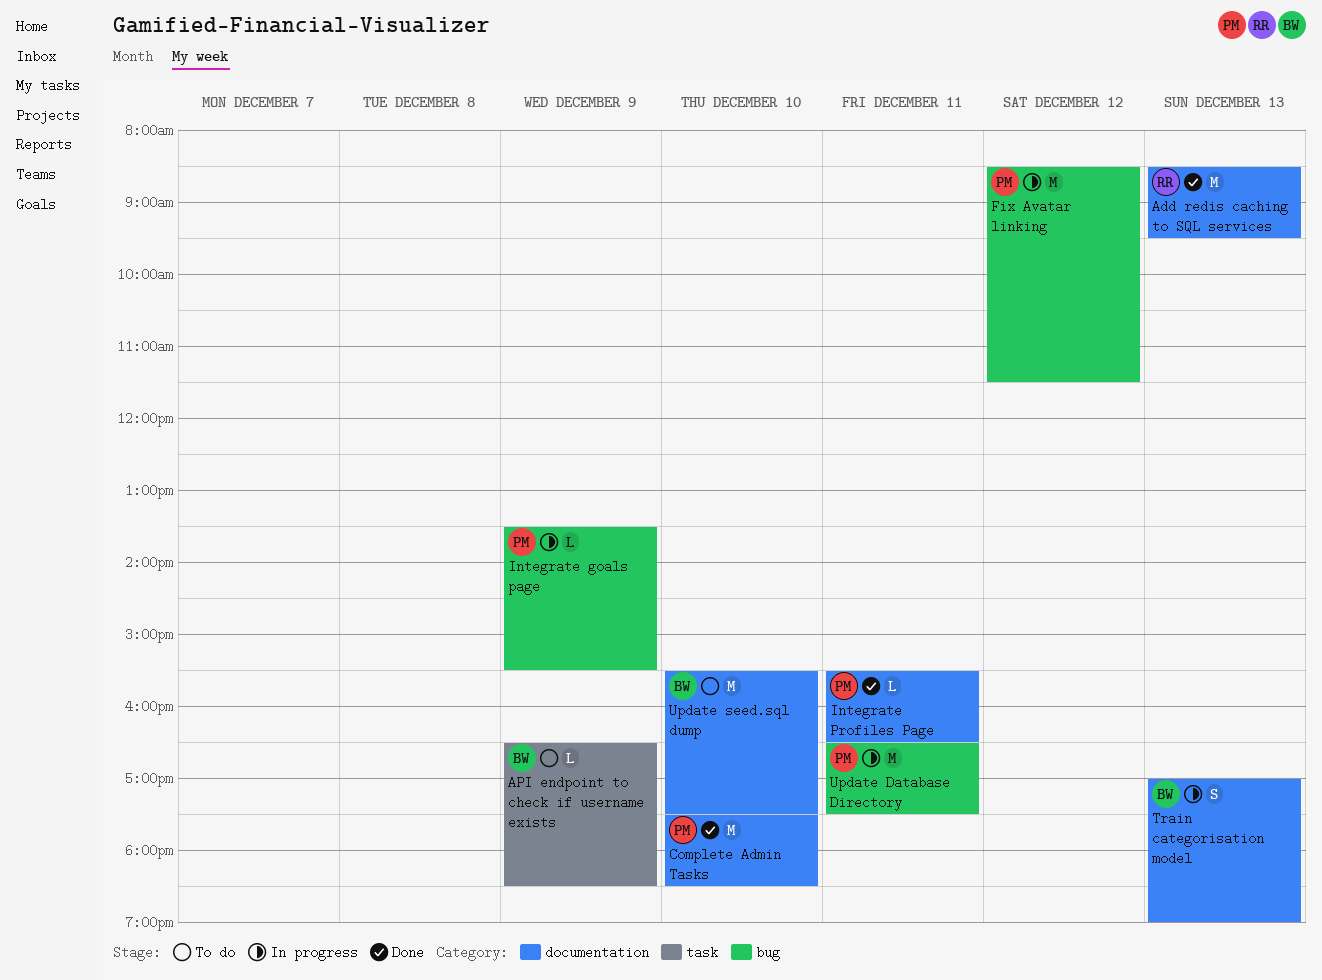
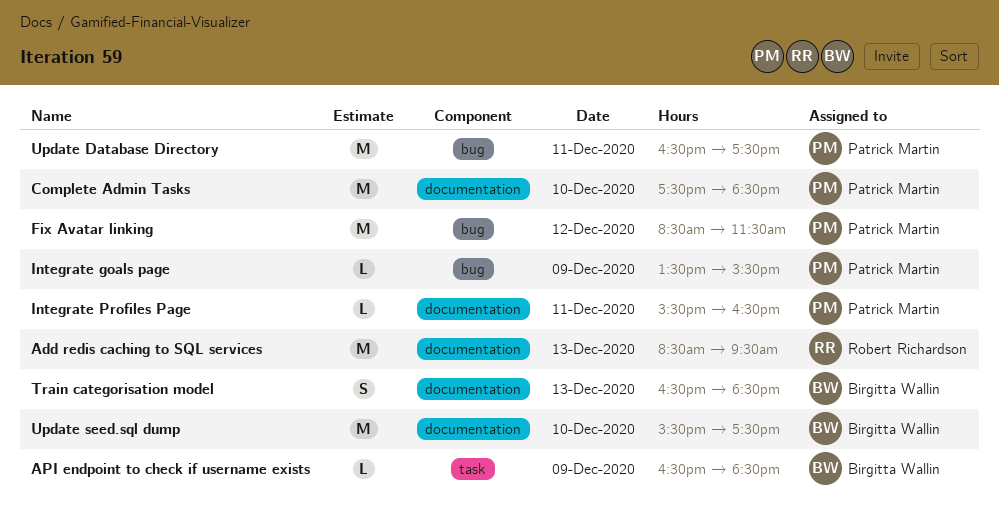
Train categorisation model, begins: 17:00 -> 16:30
Train categorisation model, ends: 19:00 -> 18:30

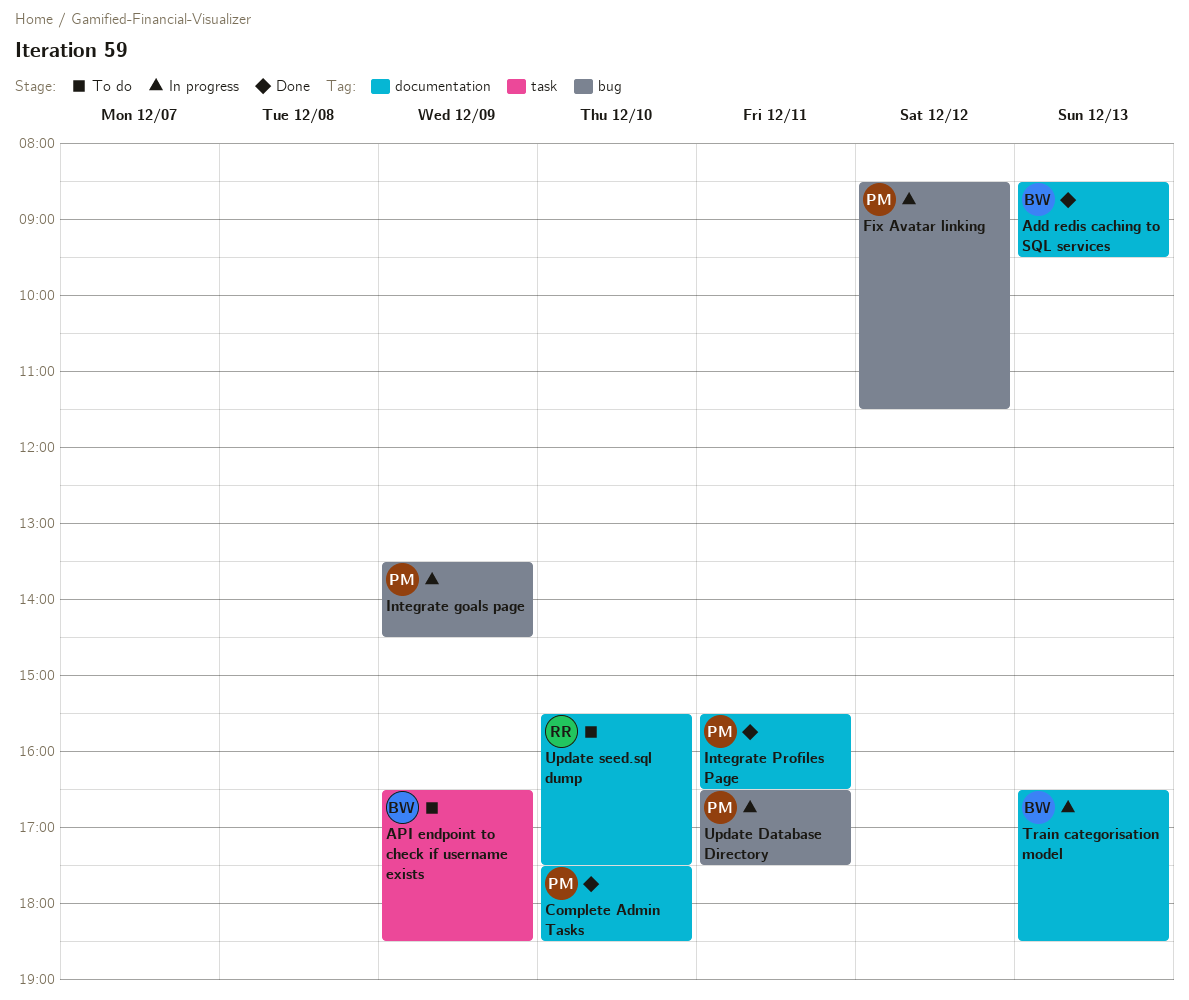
Add redis caching to SQL services, owner: Robert Richardson -> Birgitta Wallin
Integrate goals page, ends: 15:30 -> 14:30
Update seed.sql dump, owner: Birgitta Wallin -> Robert Richardson

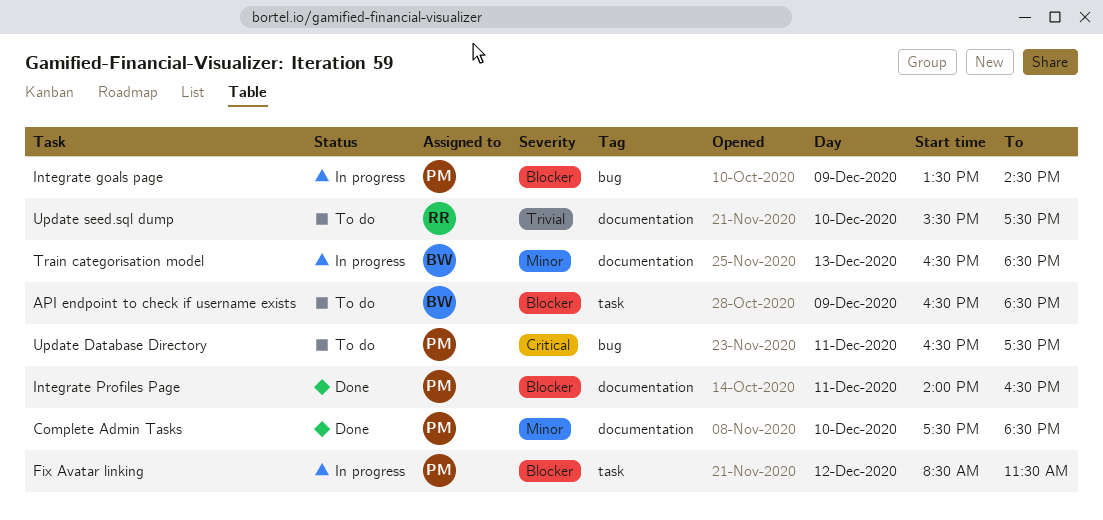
Add redis caching to SQL services: present -> none
Fix Avatar linking, label: bug -> task
Integrate Profiles Page, begins: 15:30 -> 14:00
Update Database Directory, status: In progress -> To do

